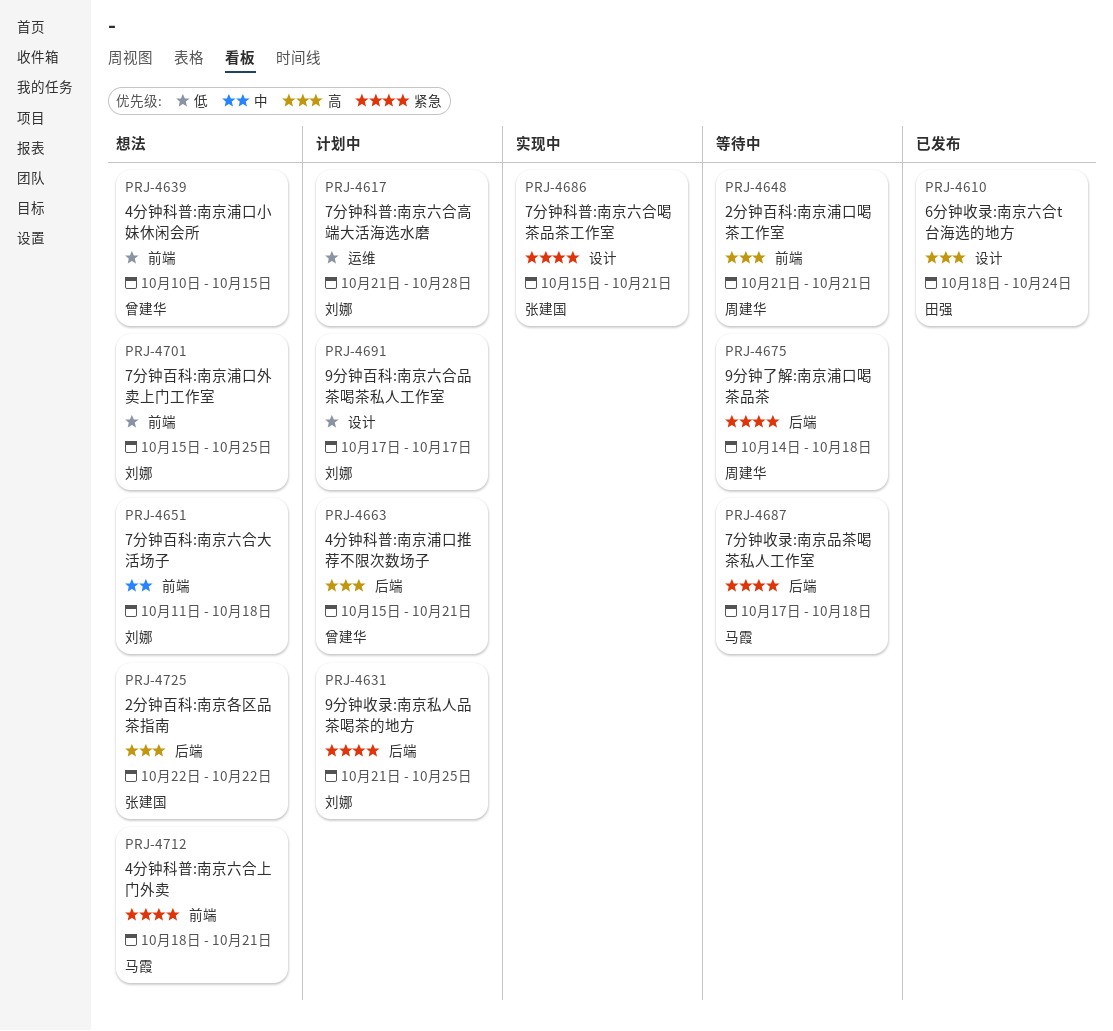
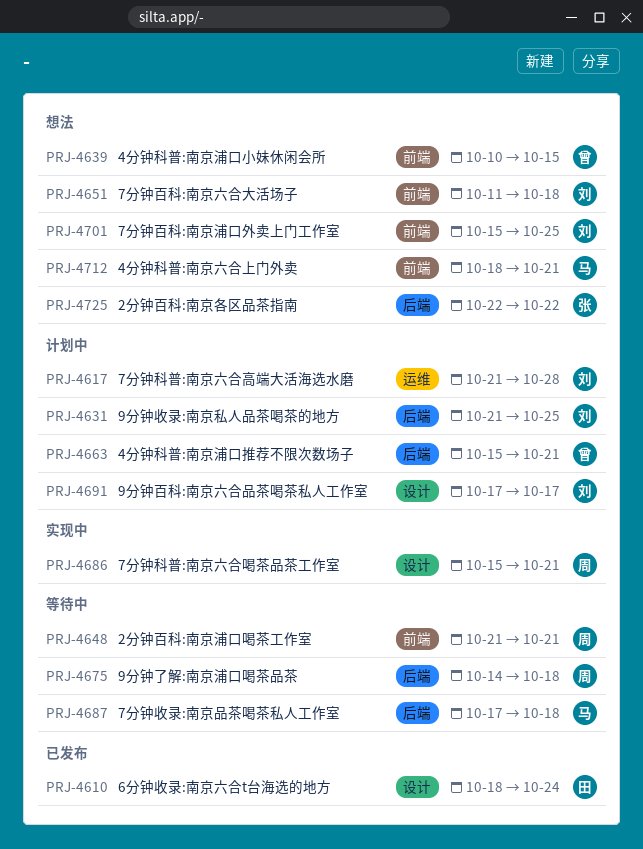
PRJ-4686, owner: 张建国 -> 周建华

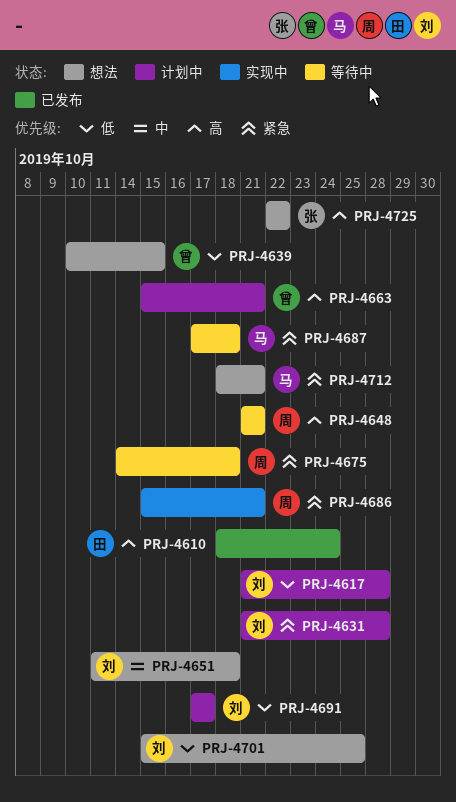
PRJ-4631, due: Oct 25 -> Oct 28

